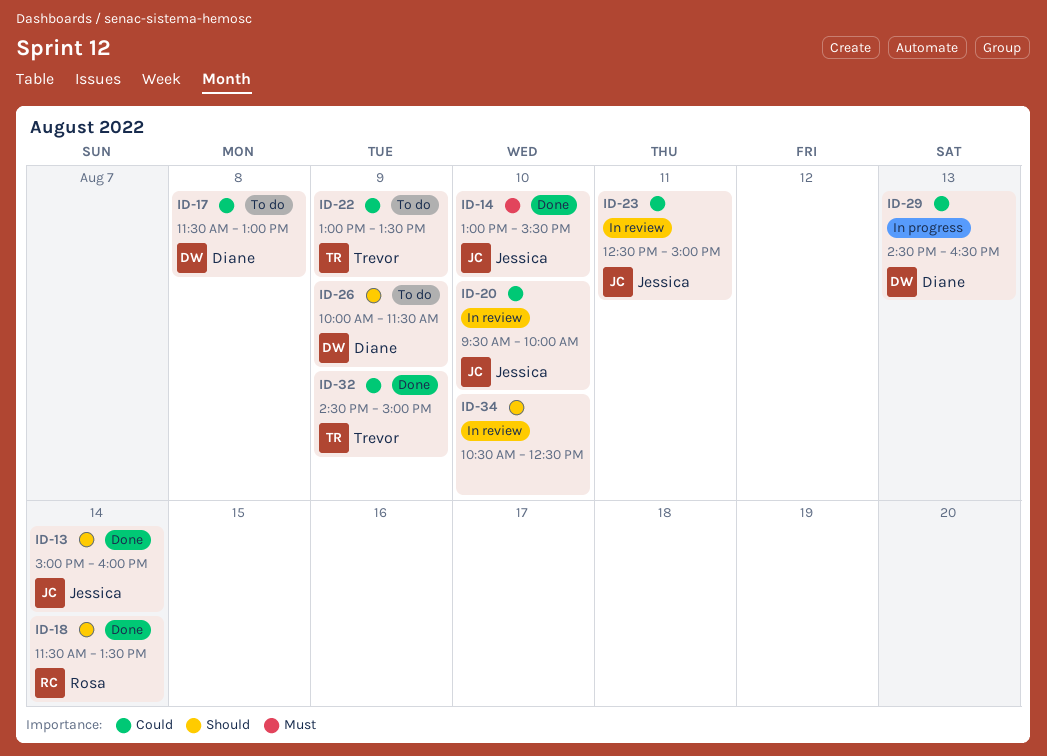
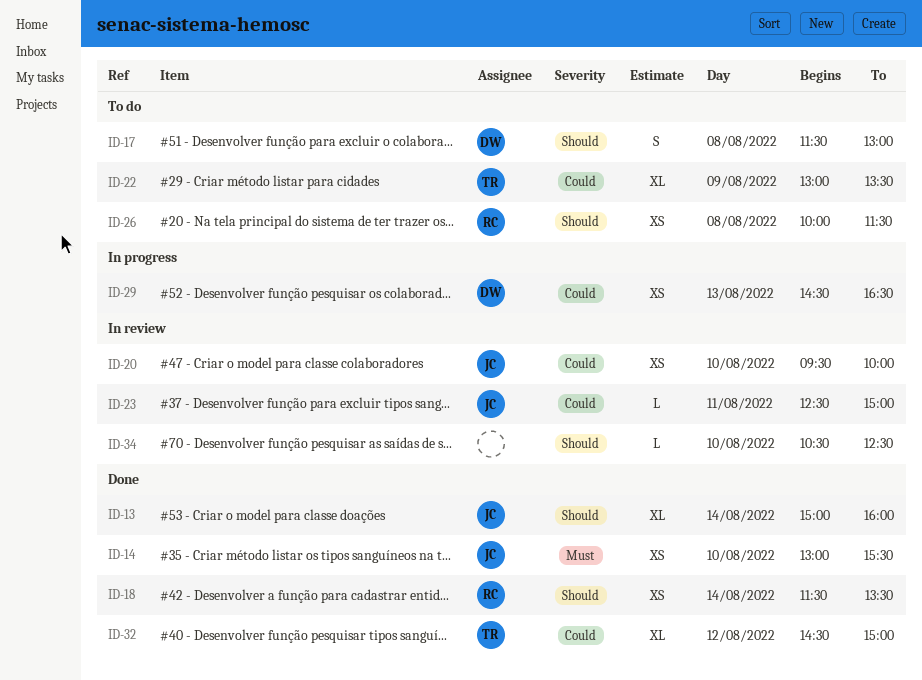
ID-17, priority: Could -> Should
ID-26, owner: Diane -> Rosa
ID-26, day: Aug 9 -> Aug 8
ID-32, day: Aug 9 -> Aug 12

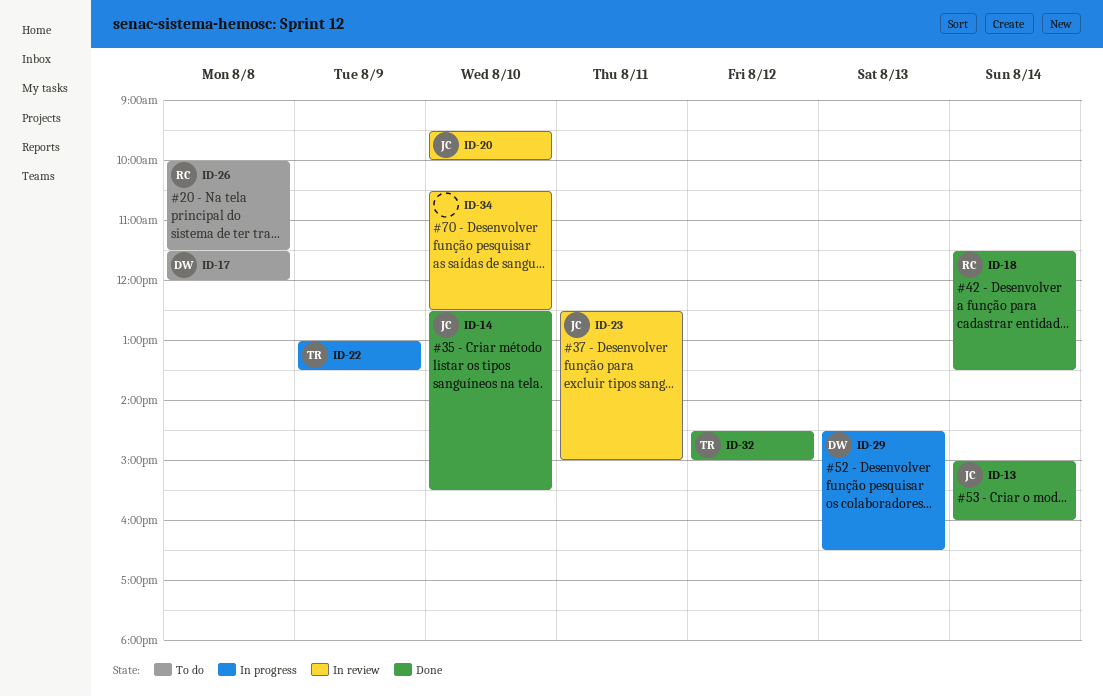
ID-14, begins: 13:00 -> 12:30
ID-17, ends: 13:00 -> 12:00
ID-22, status: To do -> In progress

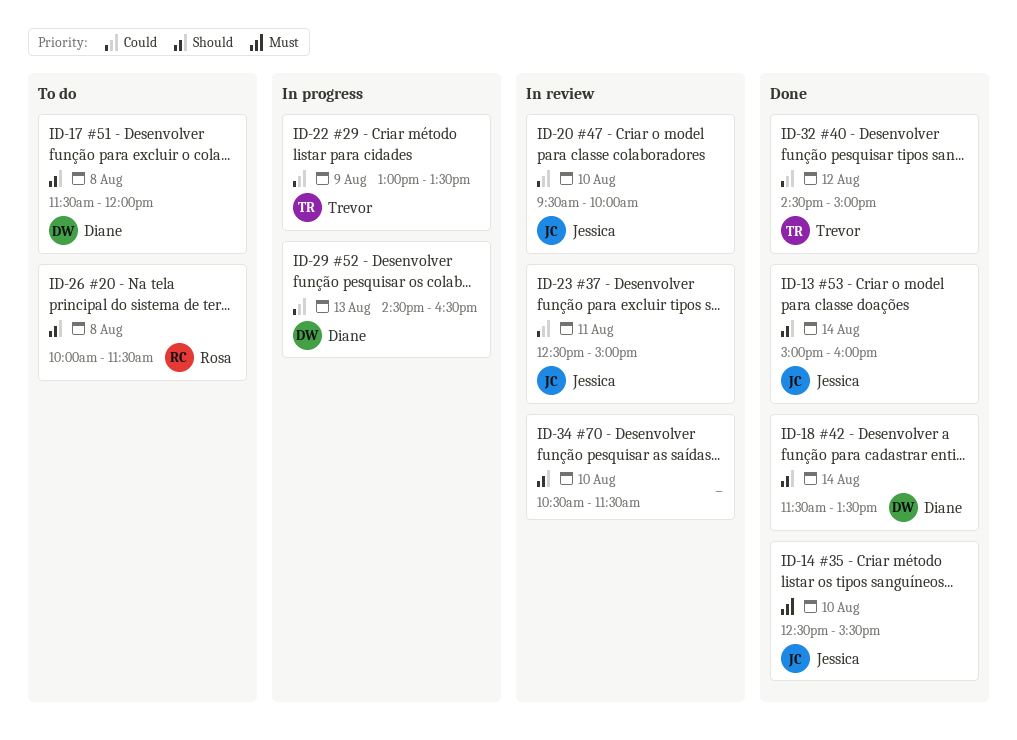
ID-18, owner: Rosa -> Diane
ID-34, ends: 12:30 -> 11:30

